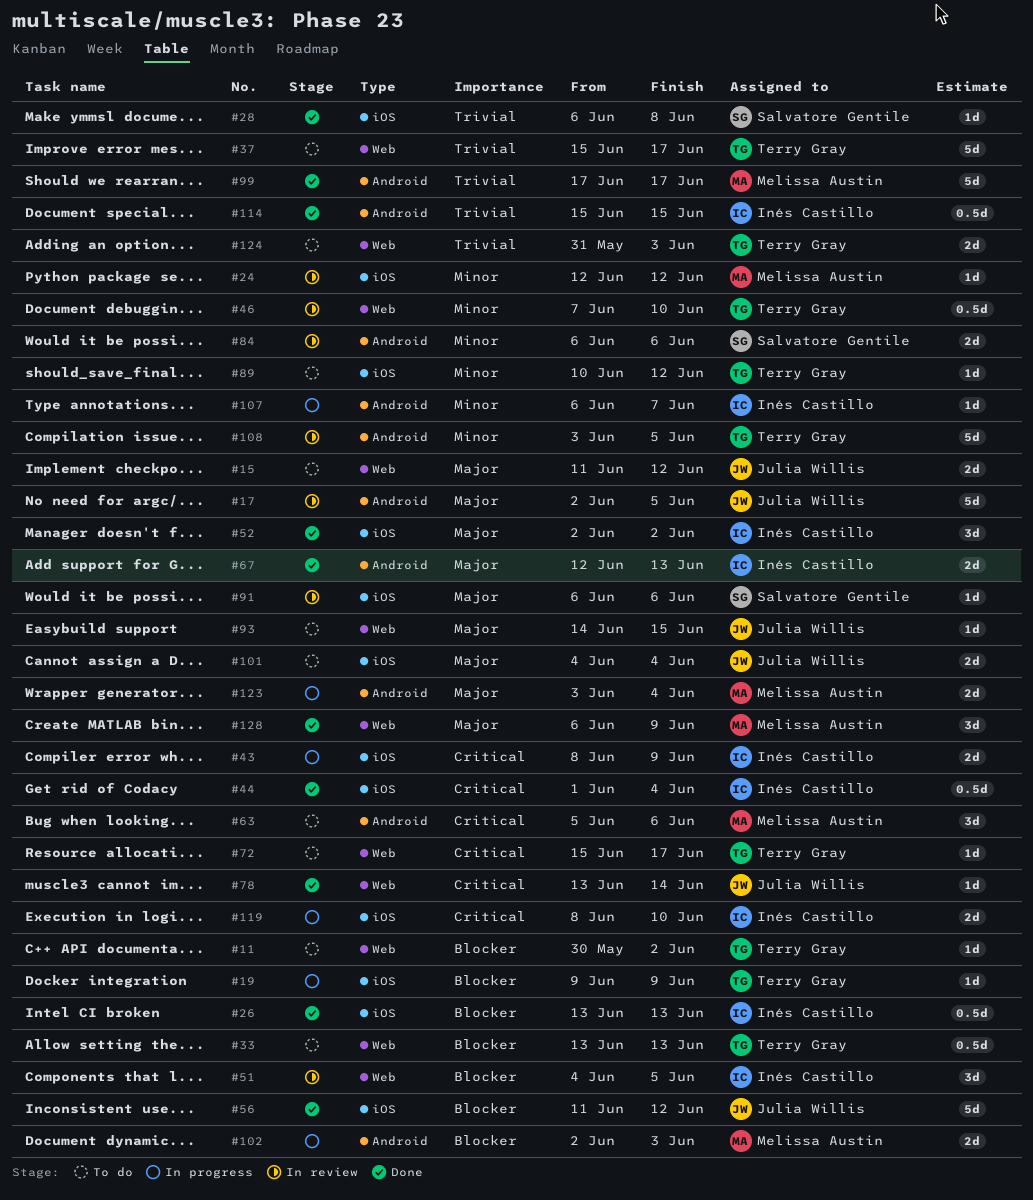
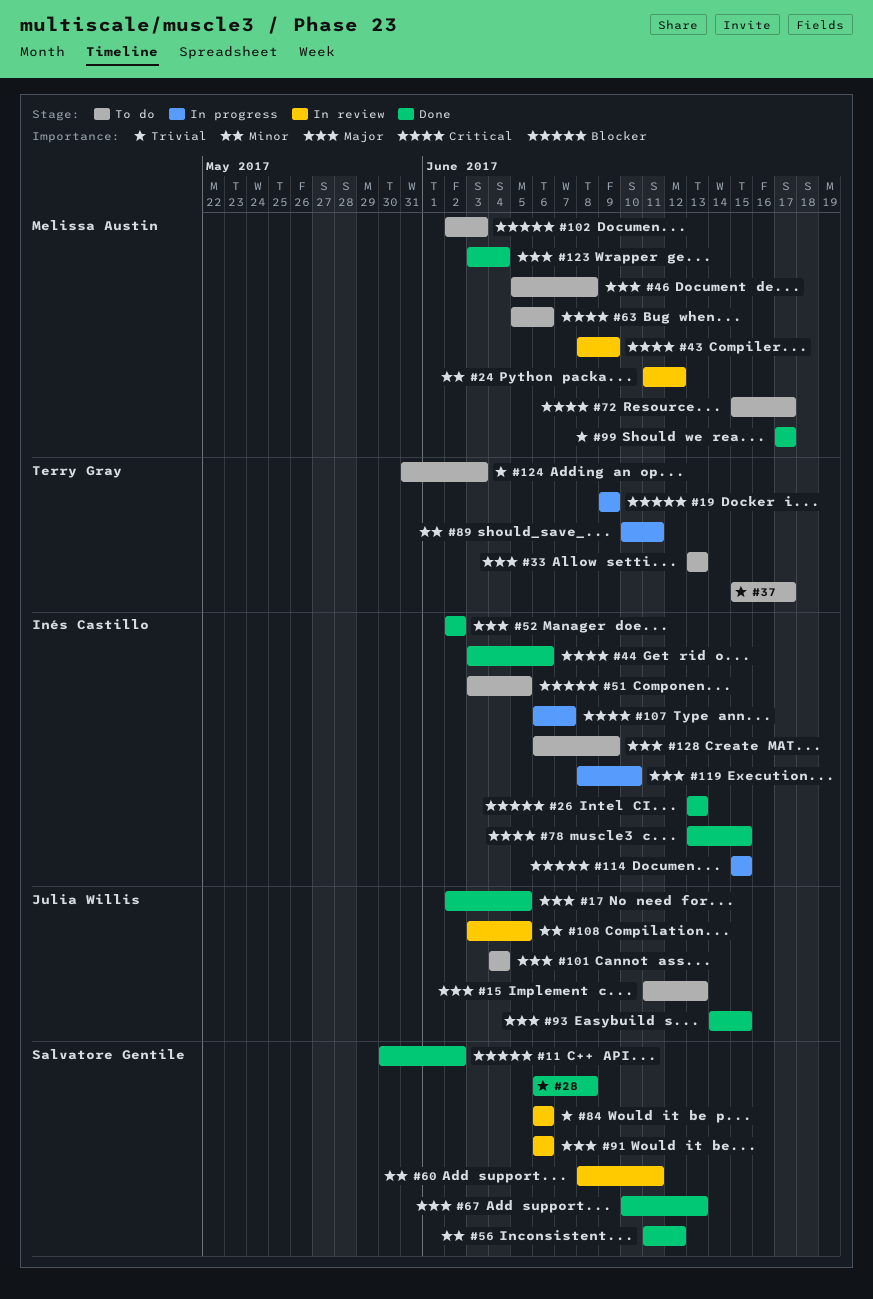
#11, status: To do -> Done
#11, owner: Terry Gray -> Salvatore Gentile
#15, due: Jun 12 -> Jun 13
#17, status: In review -> Done
#24, start: Jun 12 -> Jun 11
#33, priority: Blocker -> Major
#43, status: In progress -> In review
#43, owner: Inés Castillo -> Melissa Austin
#44, start: Jun 1 -> Jun 3
#44, due: Jun 4 -> Jun 6
#46, status: In review -> To do
#46, owner: Terry Gray -> Melissa Austin
#46, priority: Minor -> Major
#46, start: Jun 7 -> Jun 5
#46, due: Jun 10 -> Jun 8
#51, status: In review -> To do
#51, start: Jun 4 -> Jun 3
#56, owner: Julia Willis -> Salvatore Gentile
#56, priority: Blocker -> Minor
#60: none -> present
#67, owner: Inés Castillo -> Salvatore Gentile
#67, start: Jun 12 -> Jun 10
#72, owner: Terry Gray -> Melissa Austin
#78, owner: Julia Willis -> Inés Castillo
#78, due: Jun 14 -> Jun 15
#84, priority: Minor -> Trivial
#89, status: To do -> In progress
#89, due: Jun 12 -> Jun 11
#93, status: To do -> Done
#102, status: In progress -> To do
#107, priority: Minor -> Critical
#108, owner: Terry Gray -> Julia Willis
#114, status: Done -> In progress
#114, priority: Trivial -> Blocker
#119, priority: Critical -> Major
#123, status: In progress -> Done
#128, status: Done -> To do
#128, owner: Melissa Austin -> Inés Castillo

